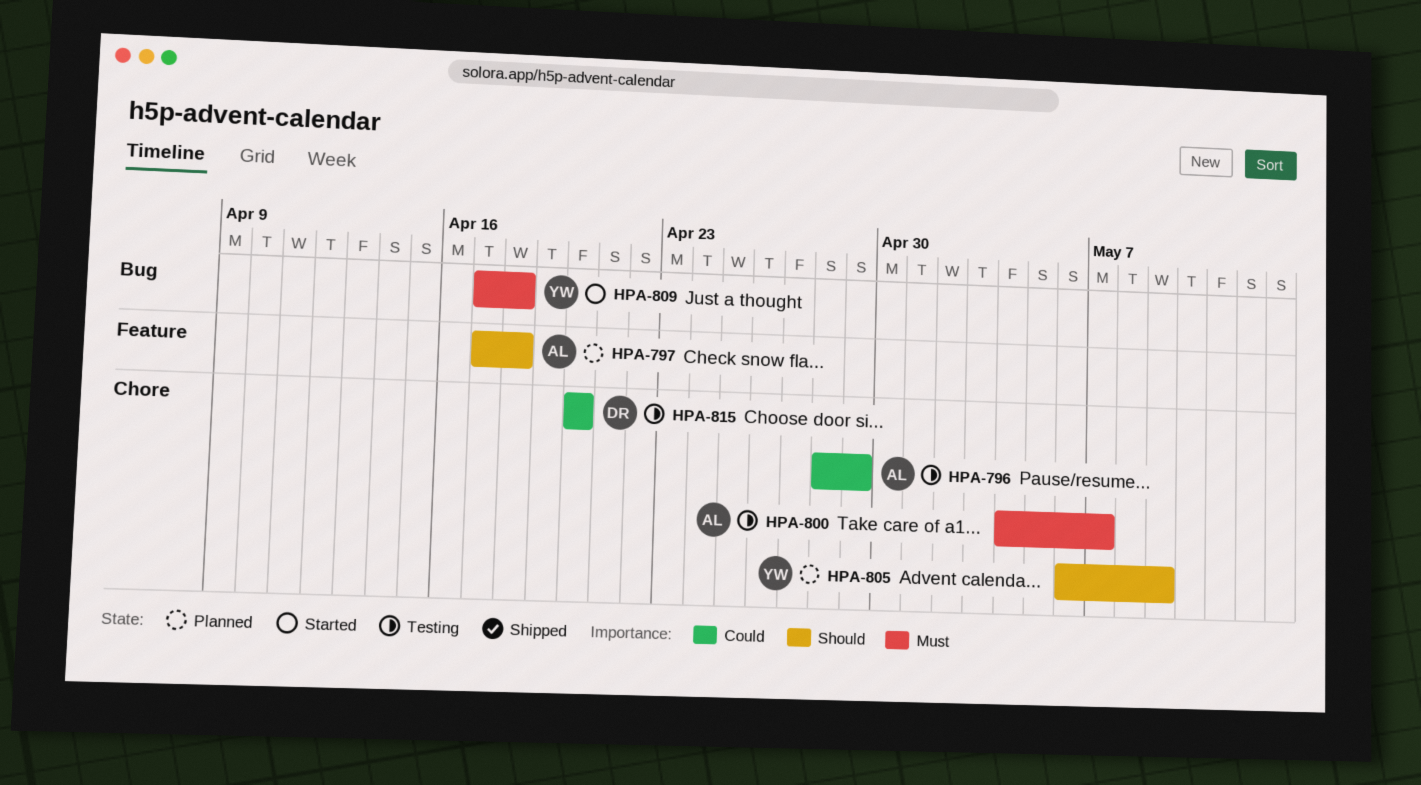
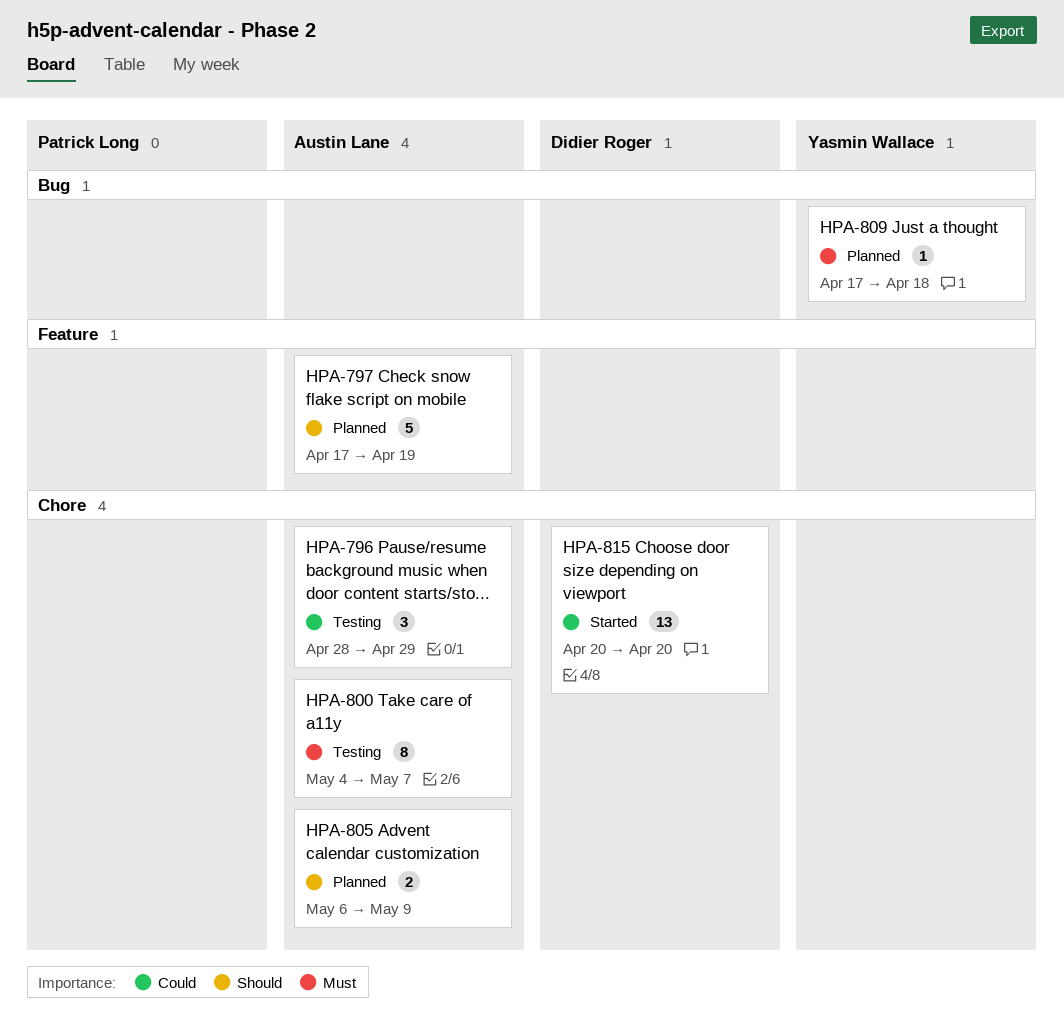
HPA-797, due: Apr 18 -> Apr 19
HPA-805, owner: Yasmin Wallace -> Austin Lane
HPA-809, status: Started -> Planned
HPA-815, status: Testing -> Started

